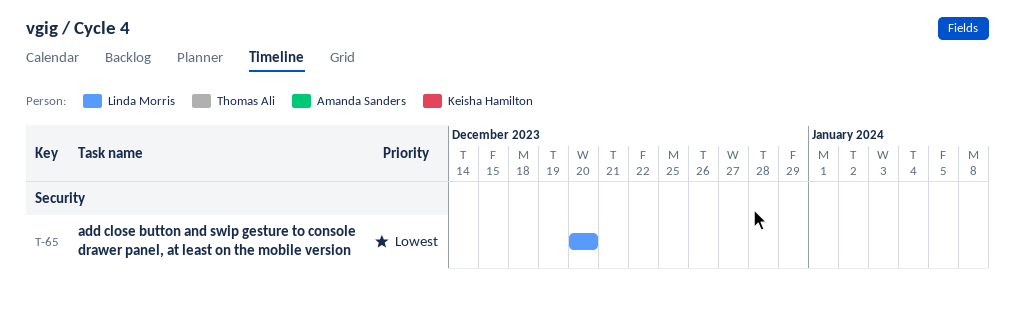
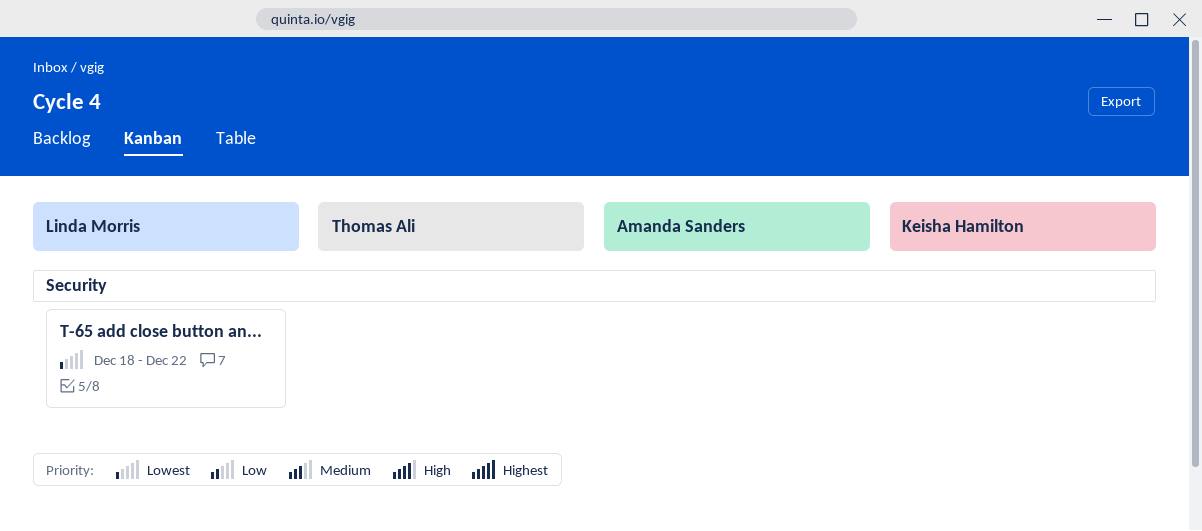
T-65, start: Dec 20 -> Dec 18
T-65, due: Dec 20 -> Dec 22

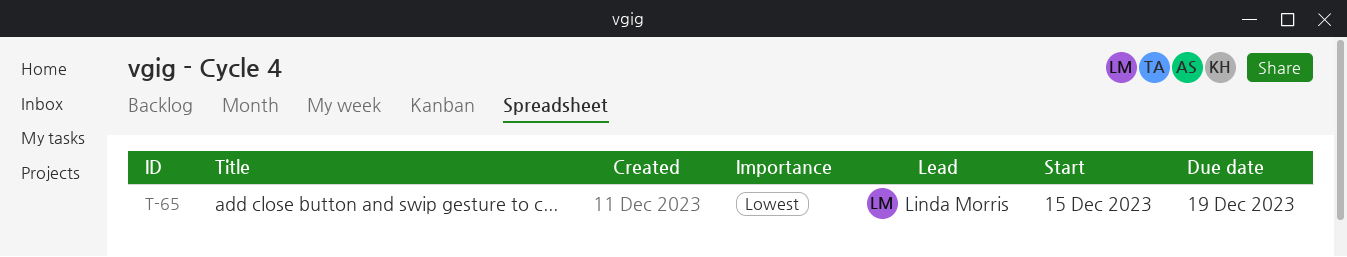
T-65, start: Dec 18 -> Dec 15
T-65, due: Dec 22 -> Dec 19

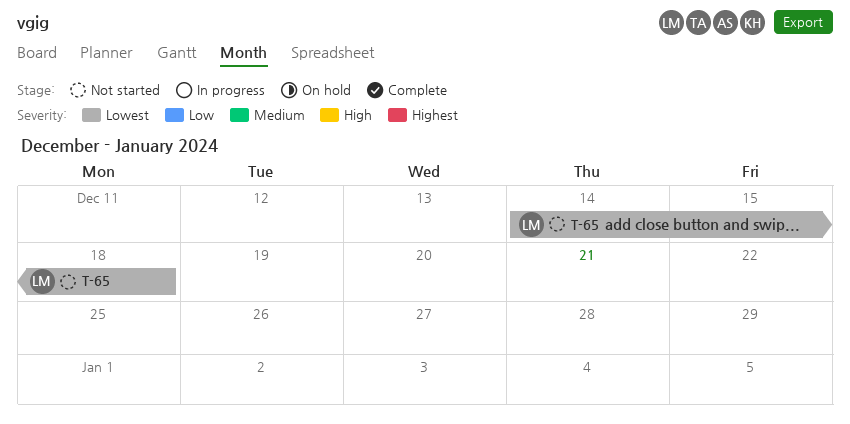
T-65, start: Dec 15 -> Dec 14
T-65, due: Dec 19 -> Dec 18

